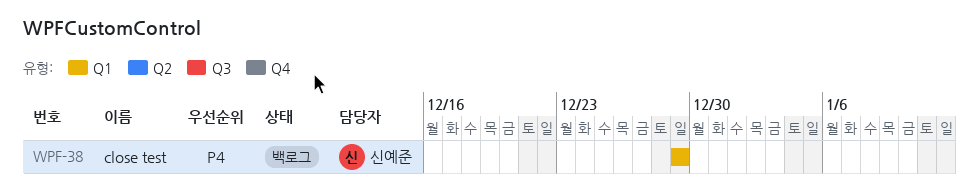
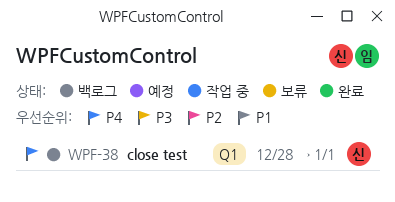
WPF-38, start: Dec 29 -> Dec 28
WPF-38, due: Dec 29 -> Jan 1

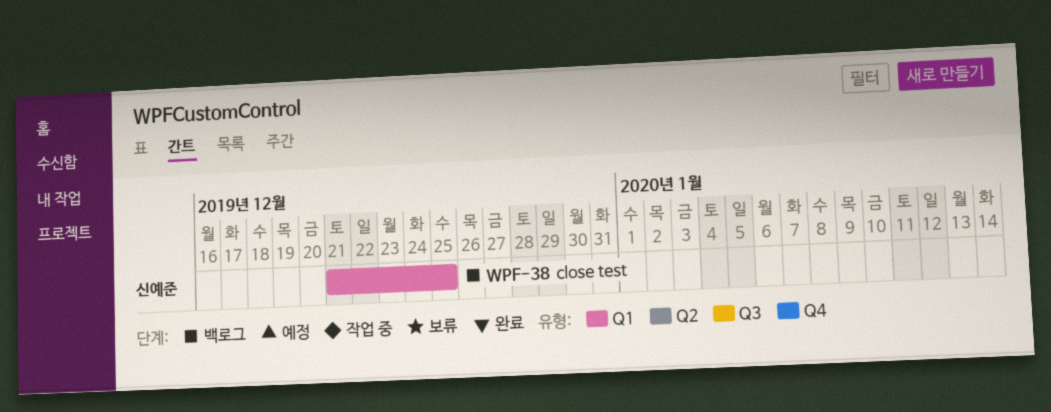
WPF-38, start: Dec 28 -> Dec 21
WPF-38, due: Jan 1 -> Dec 25

